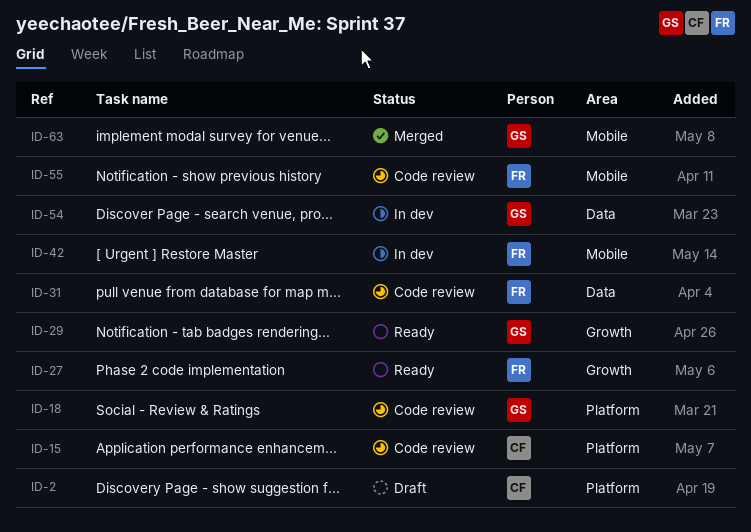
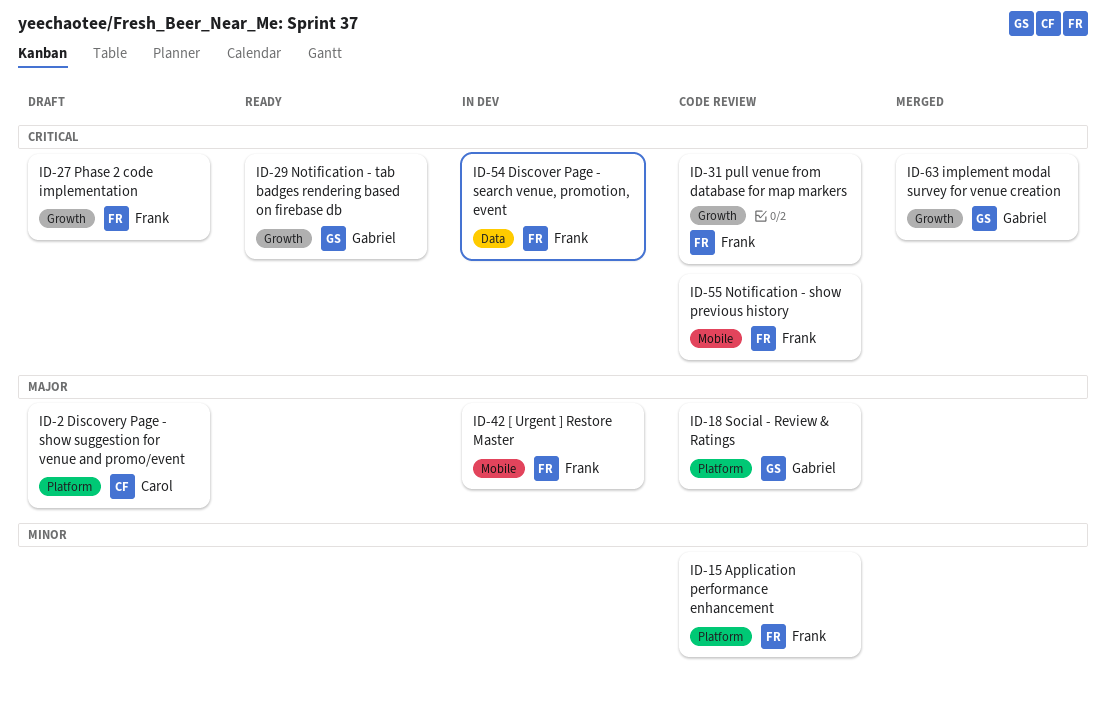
ID-15, owner: Carol -> Frank
ID-27, status: Ready -> Draft
ID-31, label: Data -> Growth
ID-54, owner: Gabriel -> Frank
ID-63, label: Mobile -> Growth

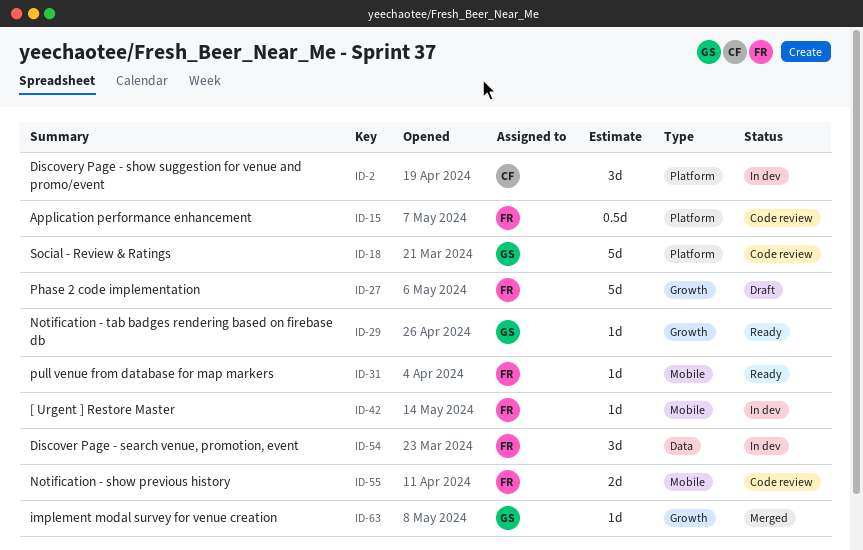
ID-2, status: Draft -> In dev
ID-31, status: Code review -> Ready
ID-31, label: Growth -> Mobile

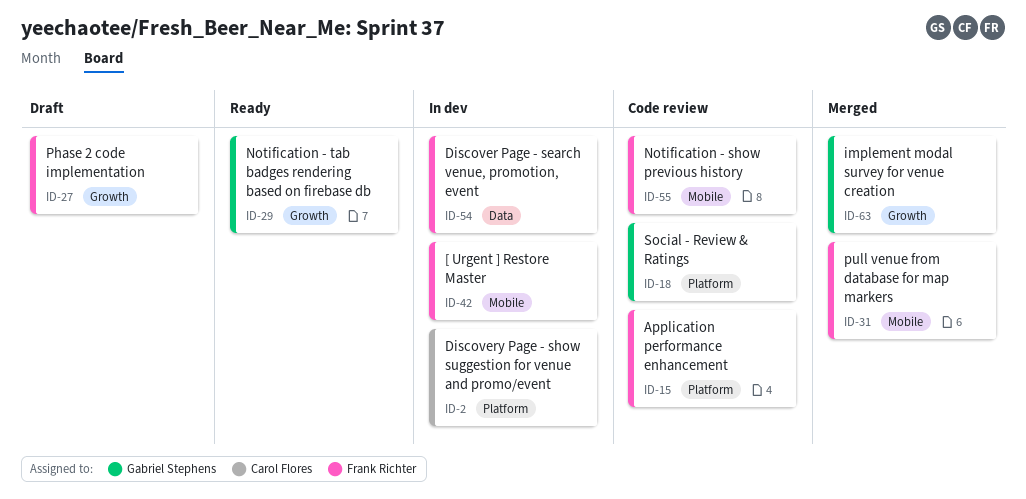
ID-31, status: Ready -> Merged

